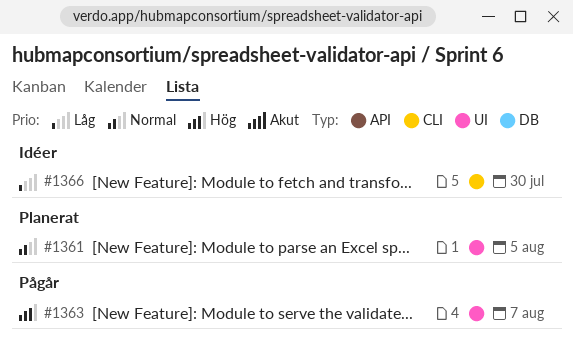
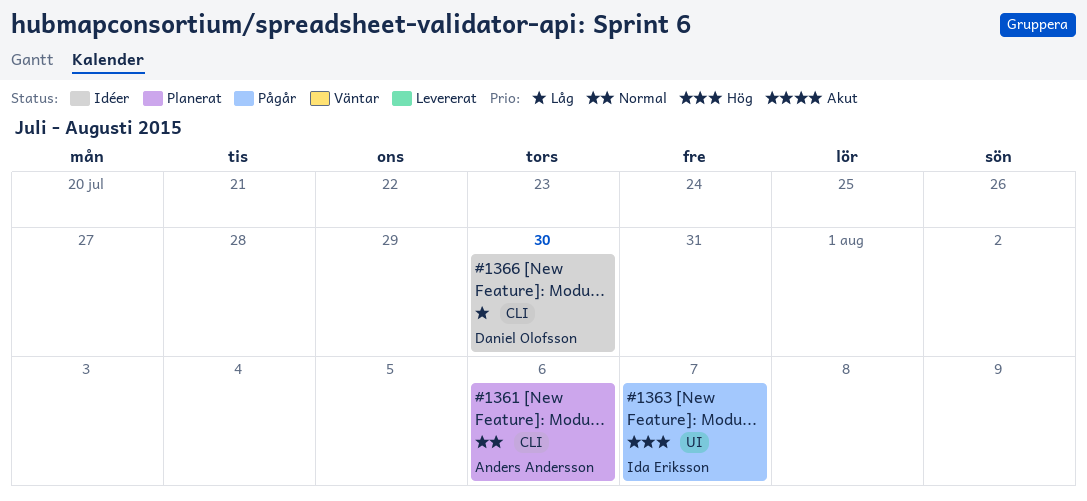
#1361, label: UI -> CLI
#1361, due: Aug 5 -> Aug 6

